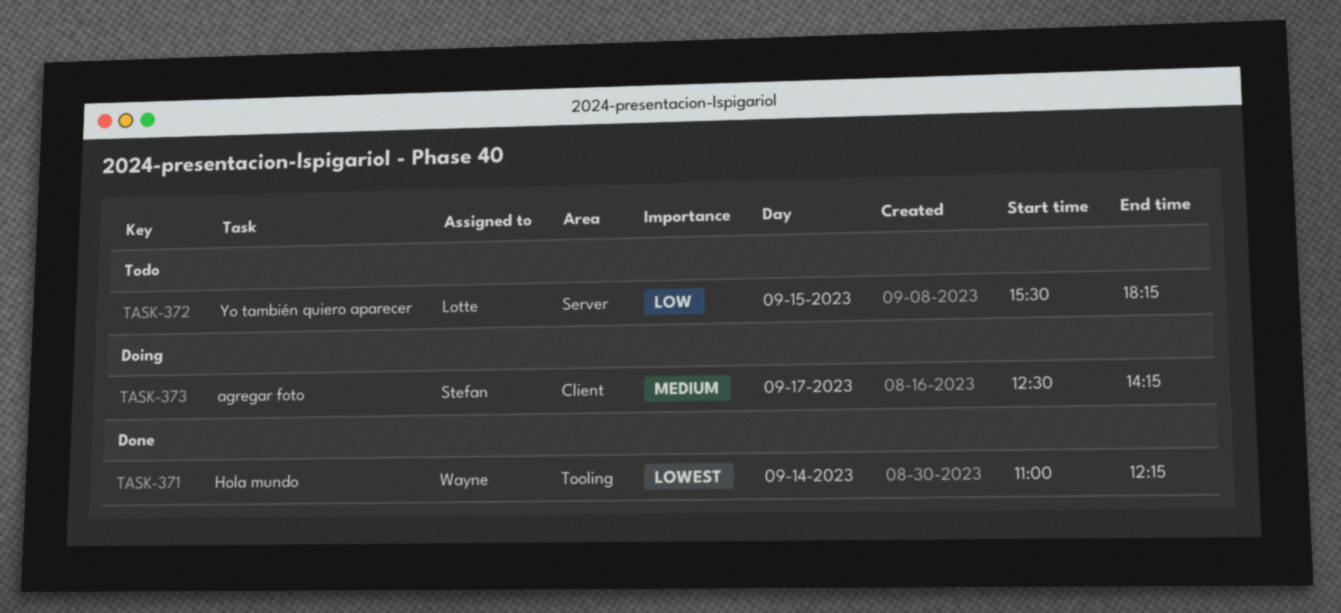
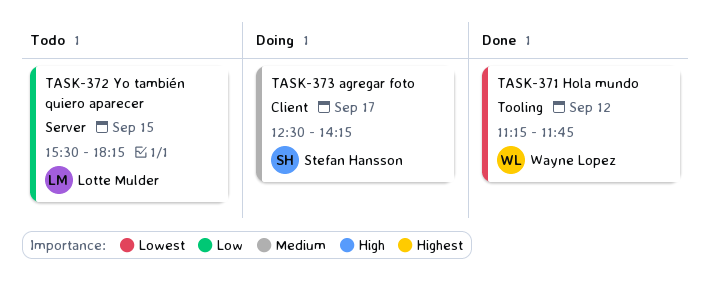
TASK-371, day: Sep 14 -> Sep 12
TASK-371, begins: 11:00 -> 11:15
TASK-371, ends: 12:15 -> 11:45

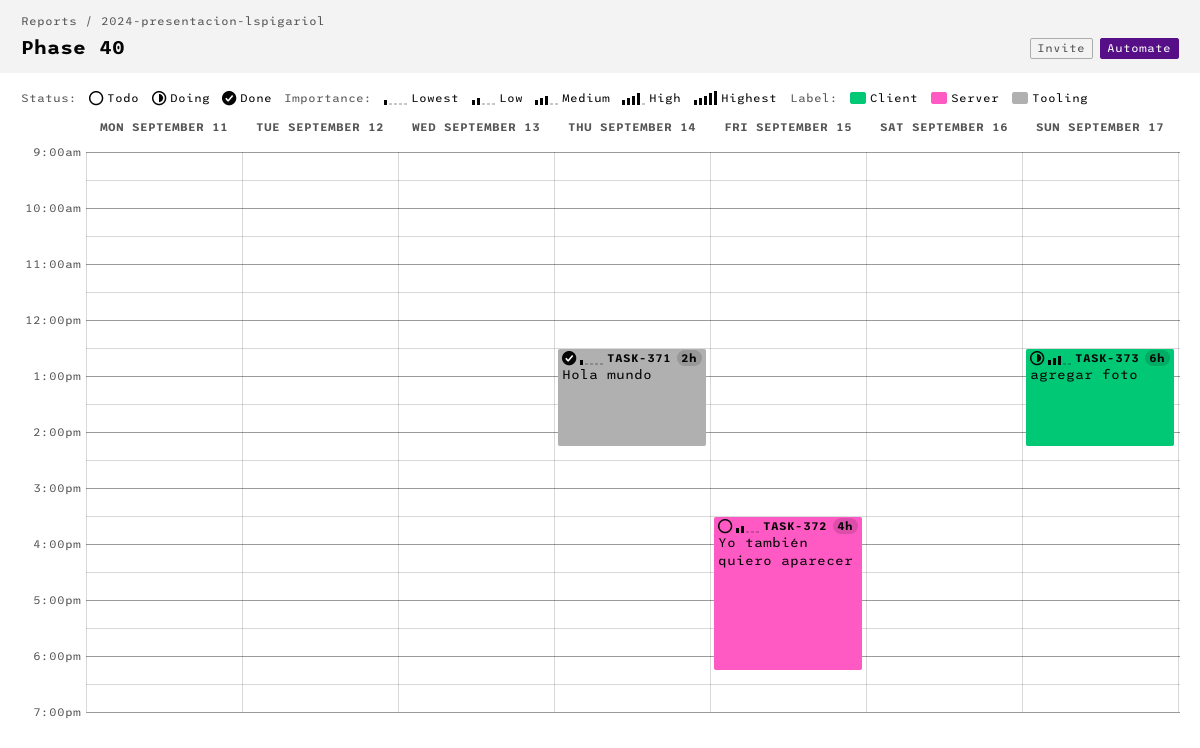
TASK-371, day: Sep 12 -> Sep 14
TASK-371, begins: 11:15 -> 12:30
TASK-371, ends: 11:45 -> 14:15

